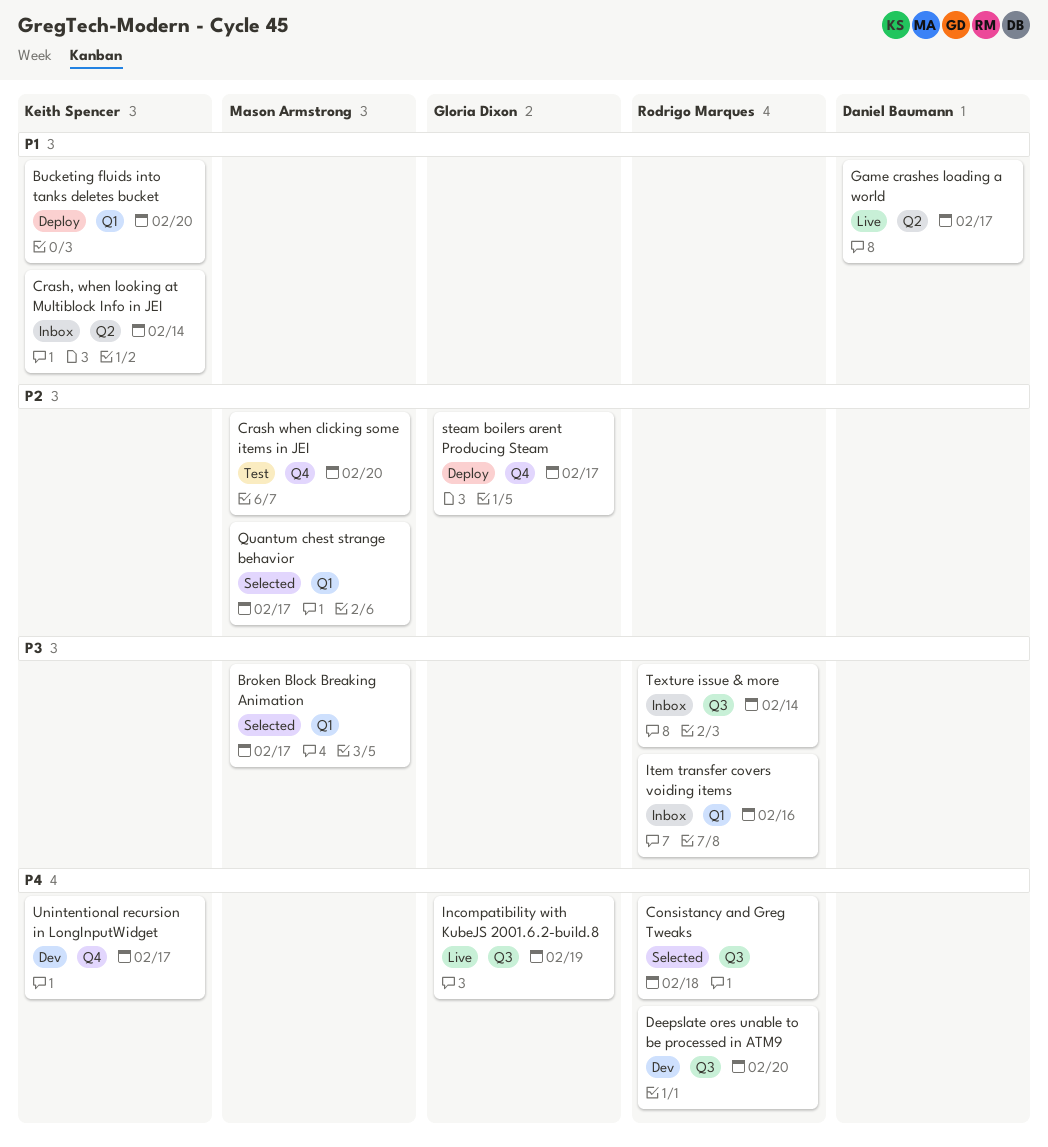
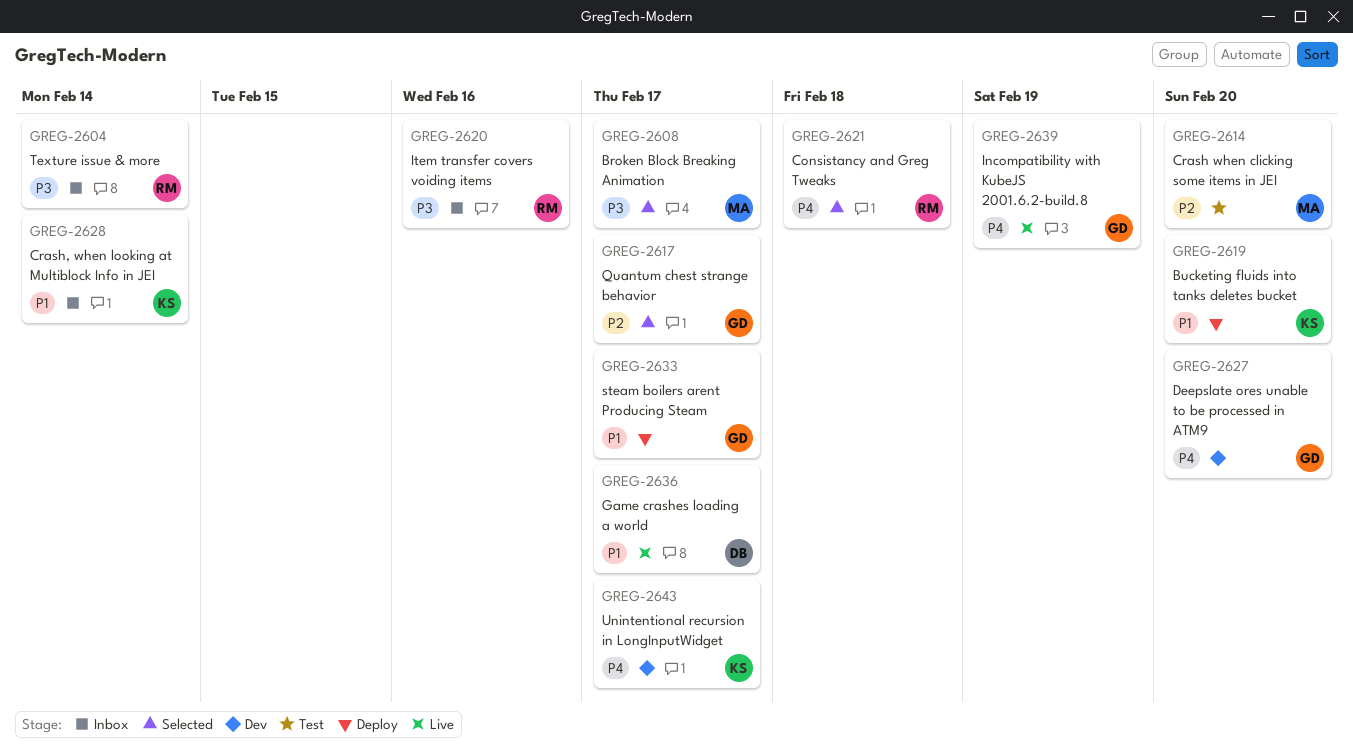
Deepslate ores unable to be processed in ATM9, owner: Rodrigo Marques -> Gloria Dixon
Quantum chest strange behavior, owner: Mason Armstrong -> Gloria Dixon
steam boilers arent Producing Steam, priority: P2 -> P1

